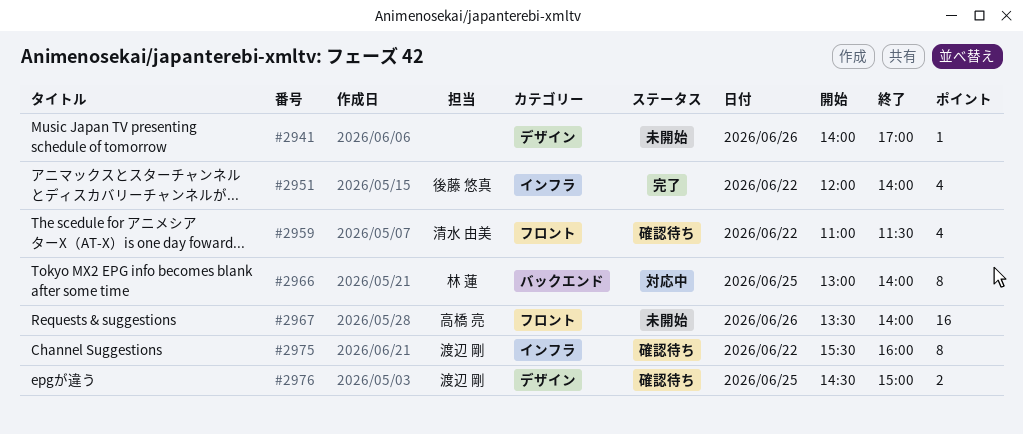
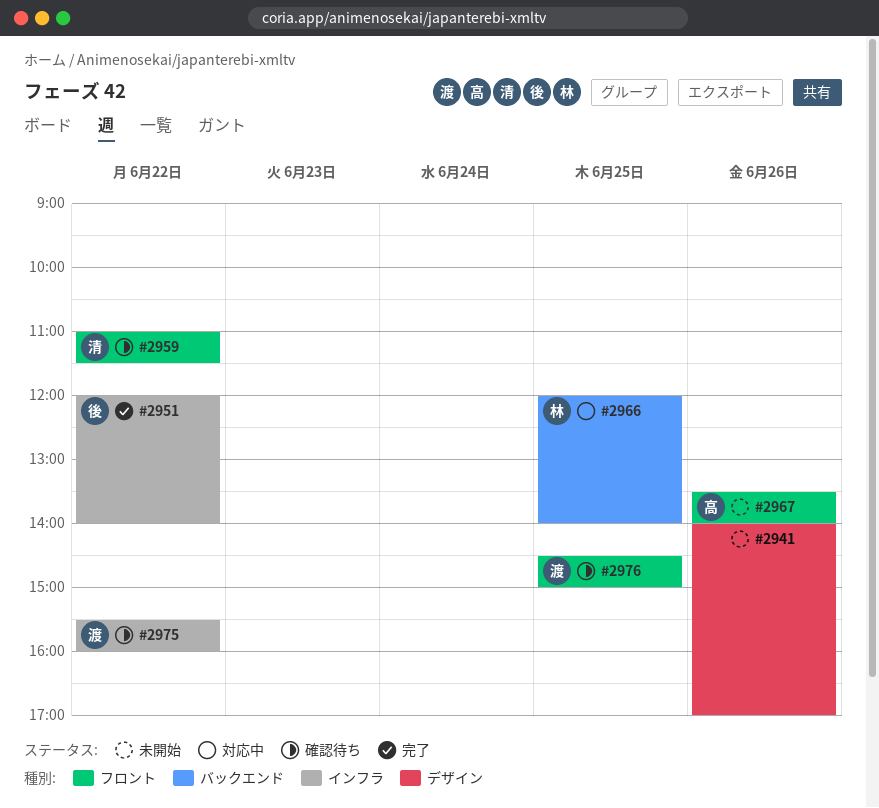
#2966, begins: 13:00 -> 12:00
#2976, label: デザイン -> フロント

